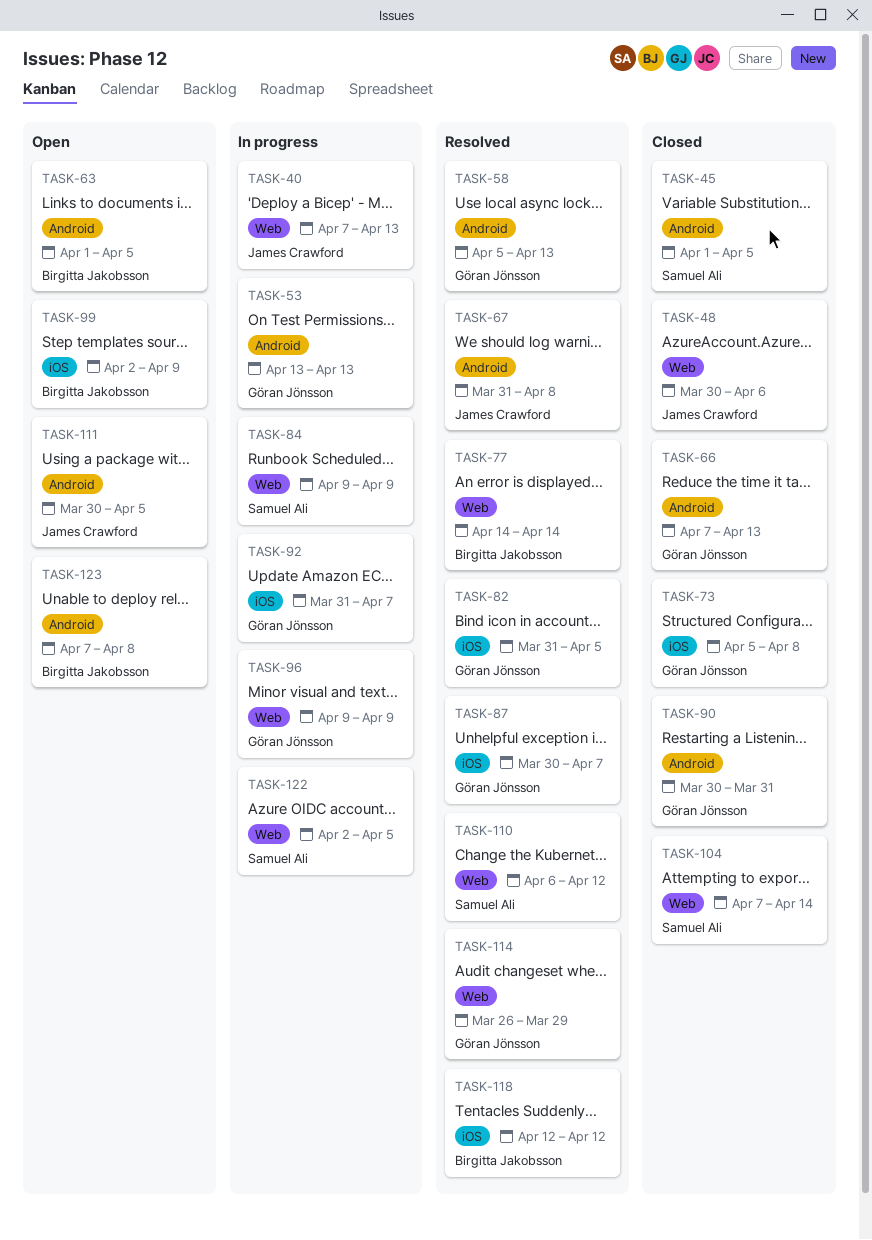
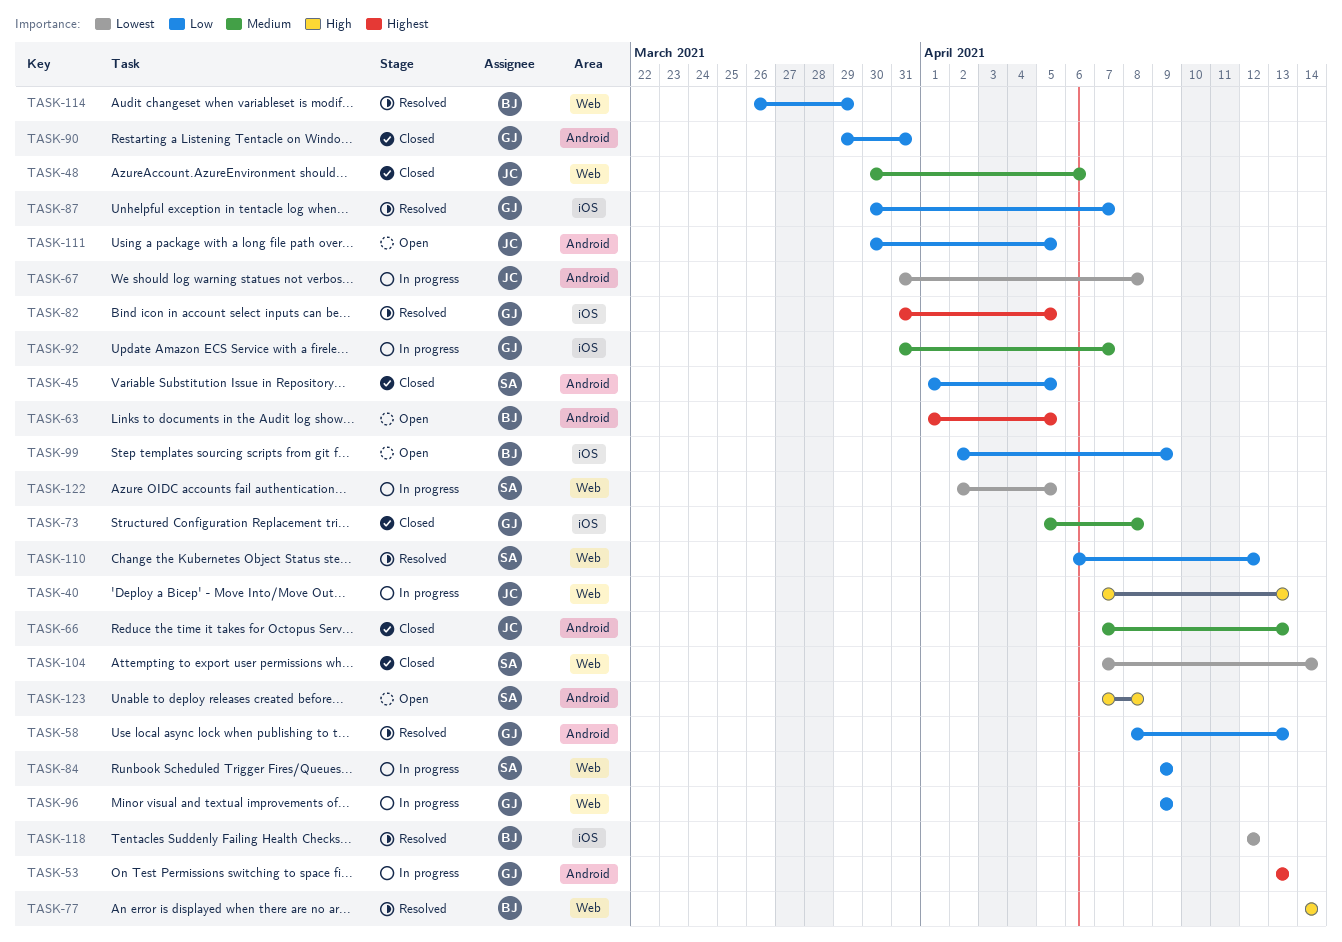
TASK-58, start: Apr 5 -> Apr 8
TASK-66, owner: Göran Jönsson -> James Crawford
TASK-67, status: Resolved -> In progress
TASK-90, start: Mar 30 -> Mar 29
TASK-114, owner: Göran Jönsson -> Birgitta Jakobsson
TASK-123, owner: Birgitta Jakobsson -> Samuel Ali

